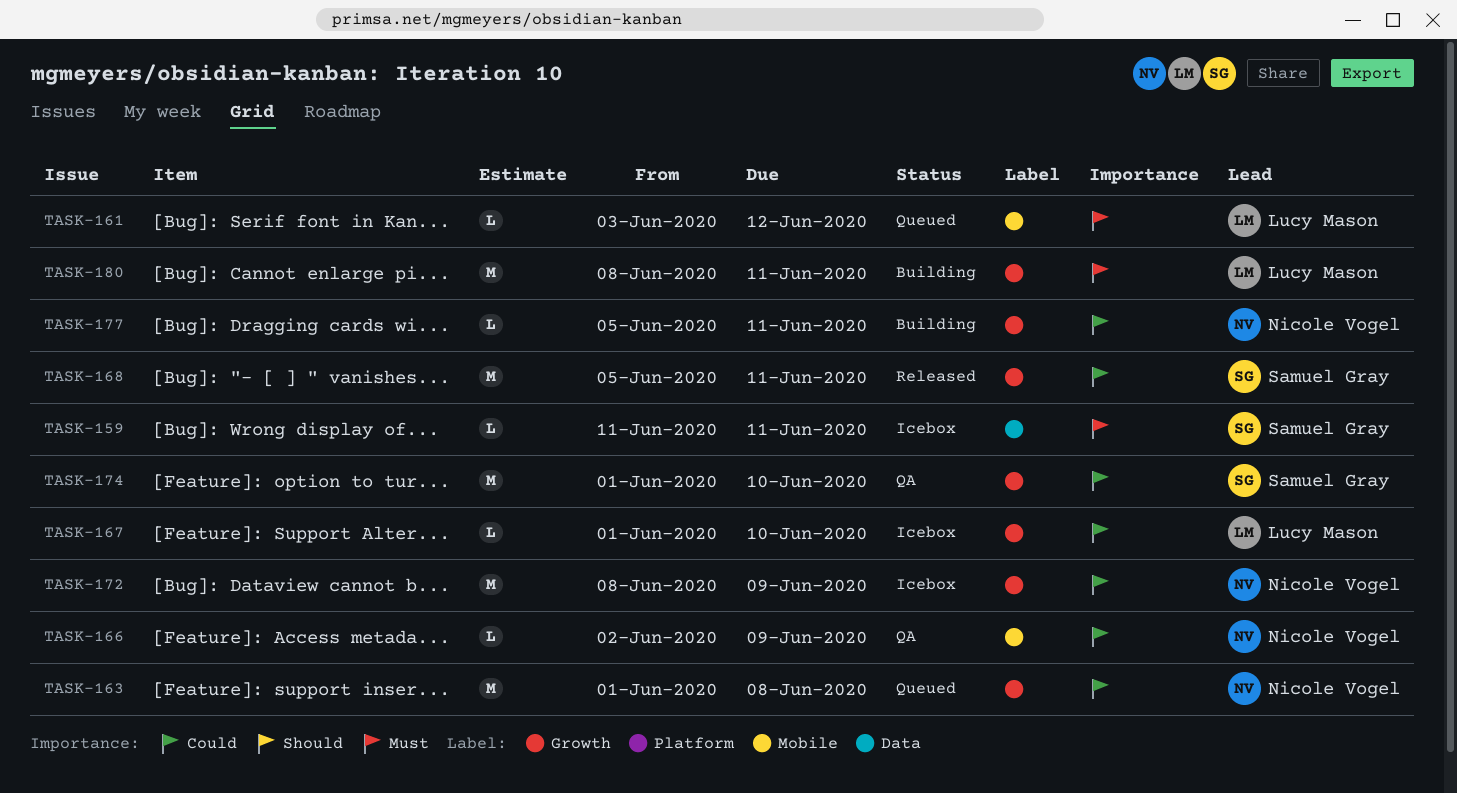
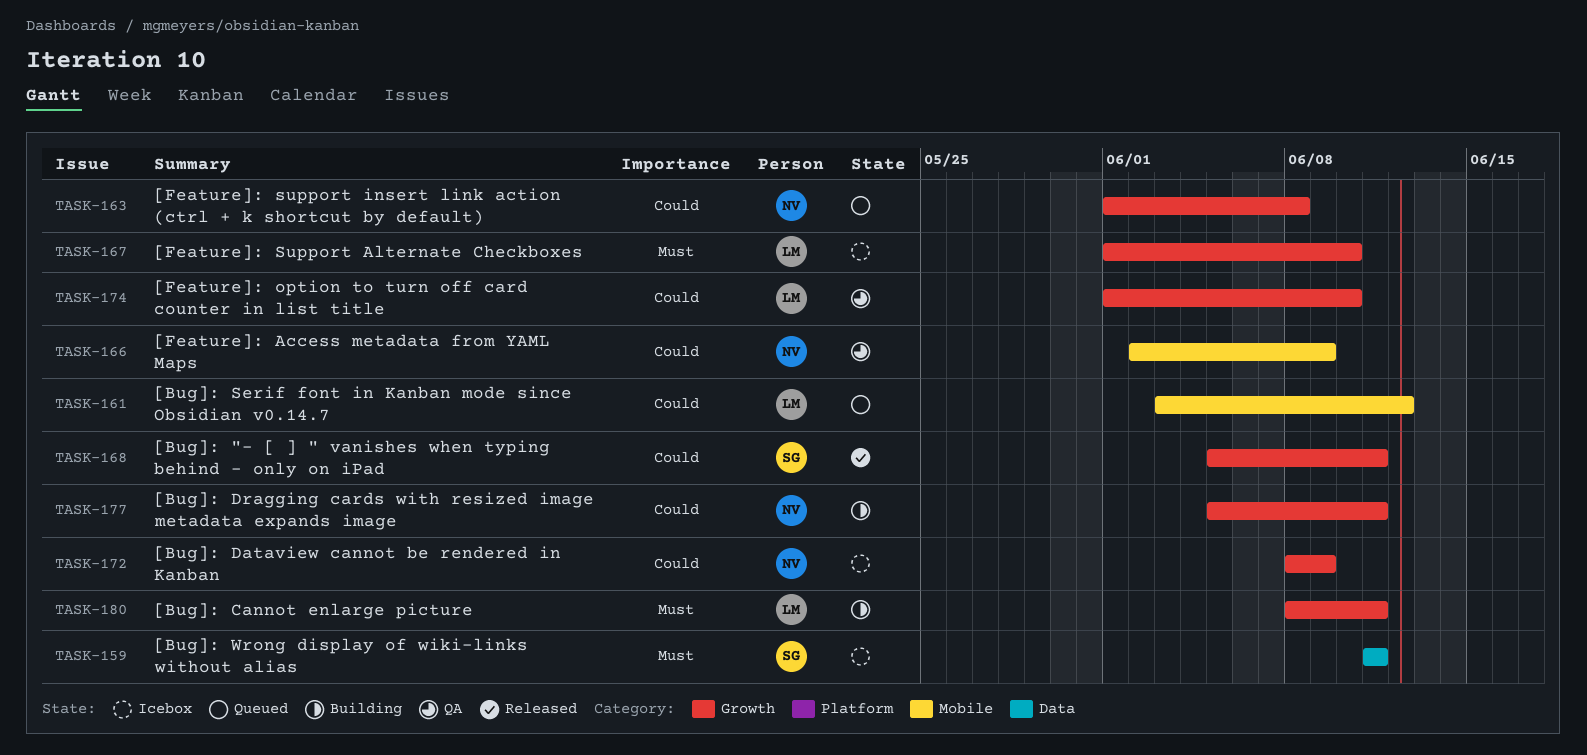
TASK-161, priority: Must -> Could
TASK-167, priority: Could -> Must
TASK-174, owner: Samuel Gray -> Lucy Mason

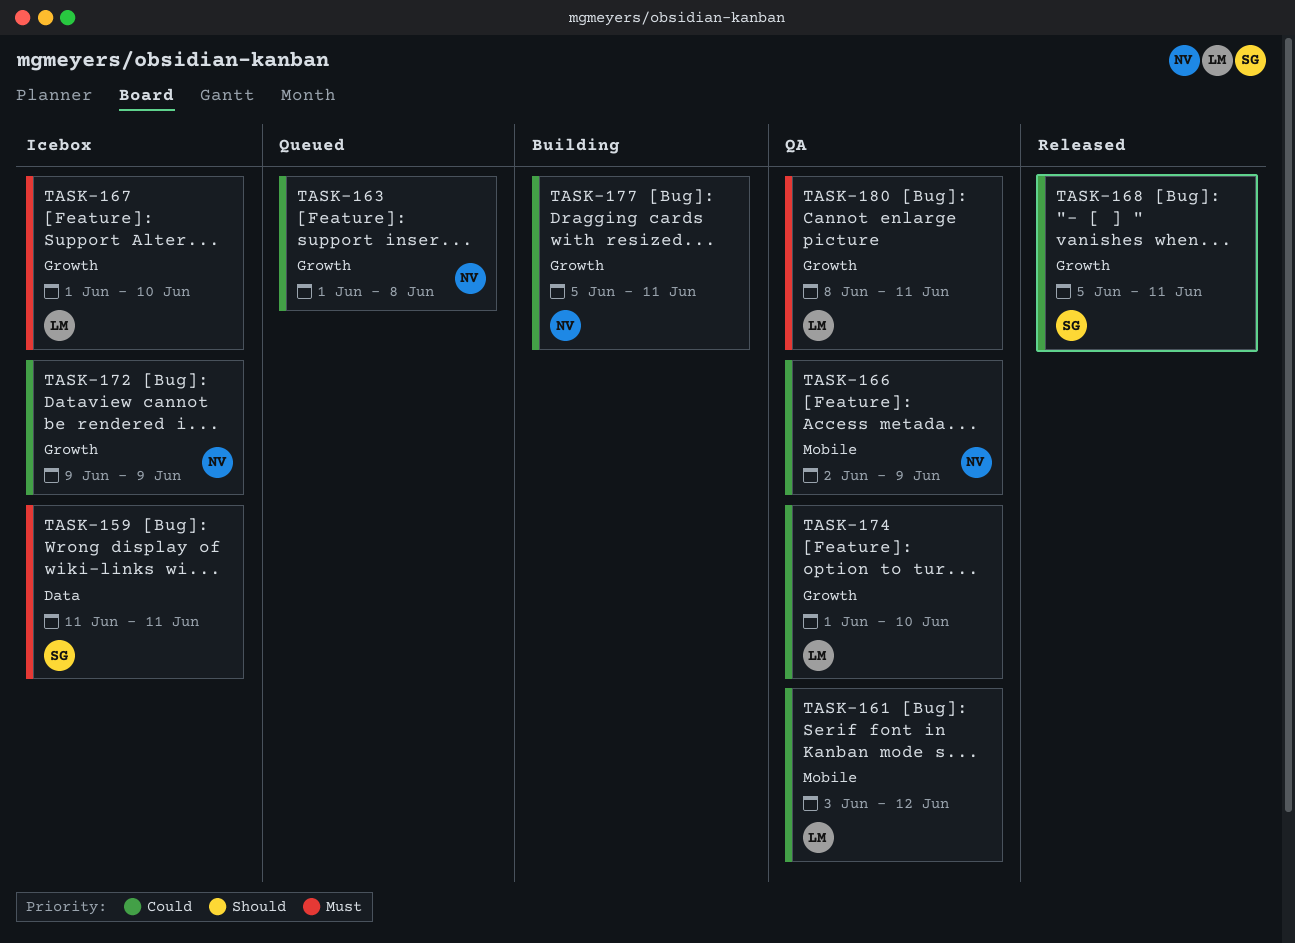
TASK-161, status: Queued -> QA
TASK-172, start: Jun 8 -> Jun 9
TASK-180, status: Building -> QA

